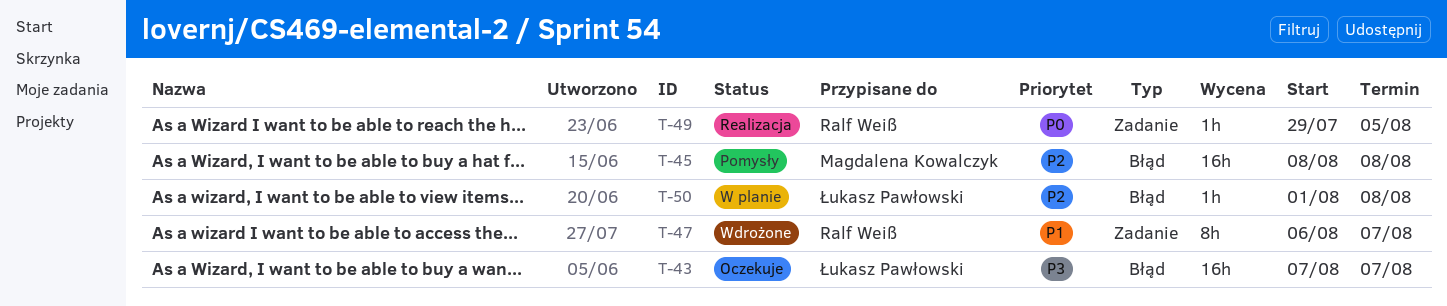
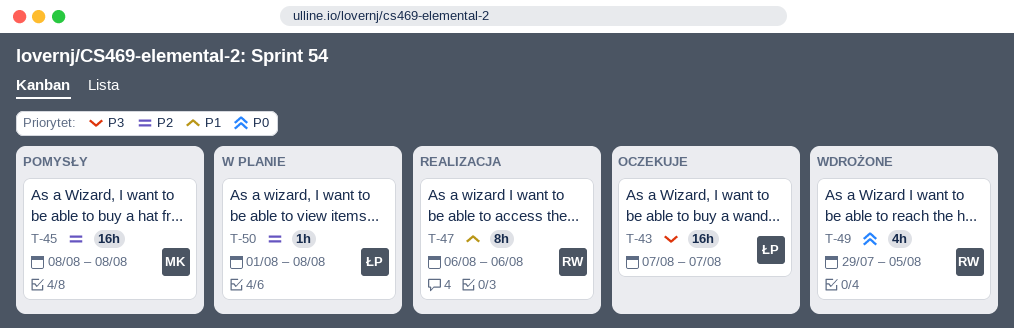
T-47, status: Wdrożone -> Realizacja
T-47, due: Aug 7 -> Aug 6
T-49, status: Realizacja -> Wdrożone
T-49, estimate: 1h -> 4h

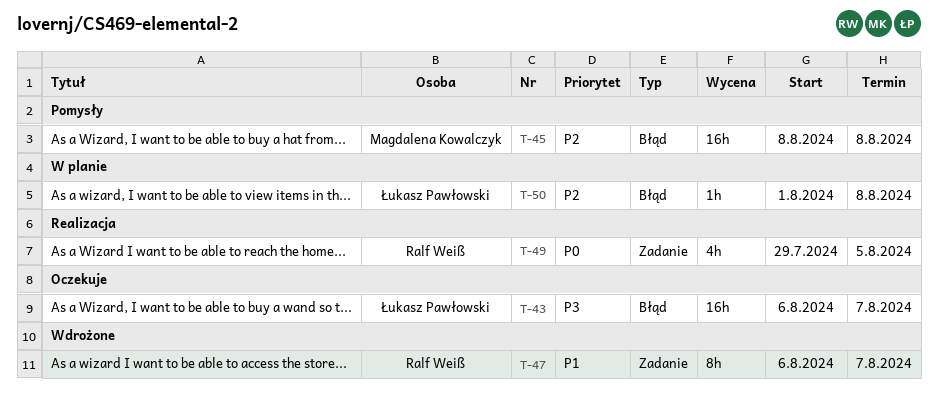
T-43, start: Aug 7 -> Aug 6
T-47, status: Realizacja -> Wdrożone
T-47, due: Aug 6 -> Aug 7
T-49, status: Wdrożone -> Realizacja

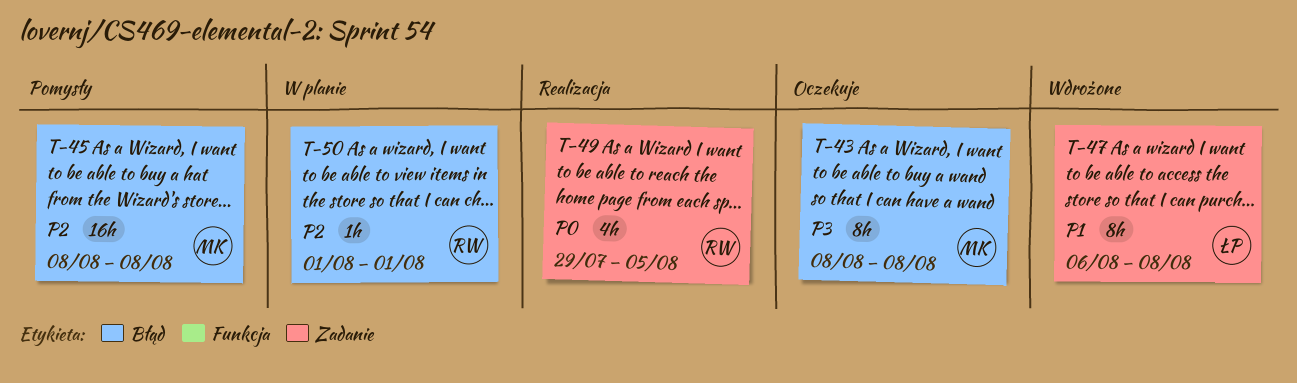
T-43, owner: Łukasz Pawłowski -> Magdalena Kowalczyk
T-43, estimate: 16h -> 8h
T-43, start: Aug 6 -> Aug 8
T-43, due: Aug 7 -> Aug 8
T-47, owner: Ralf Weiß -> Łukasz Pawłowski
T-47, due: Aug 7 -> Aug 8
T-50, owner: Łukasz Pawłowski -> Ralf Weiß
T-50, due: Aug 8 -> Aug 1

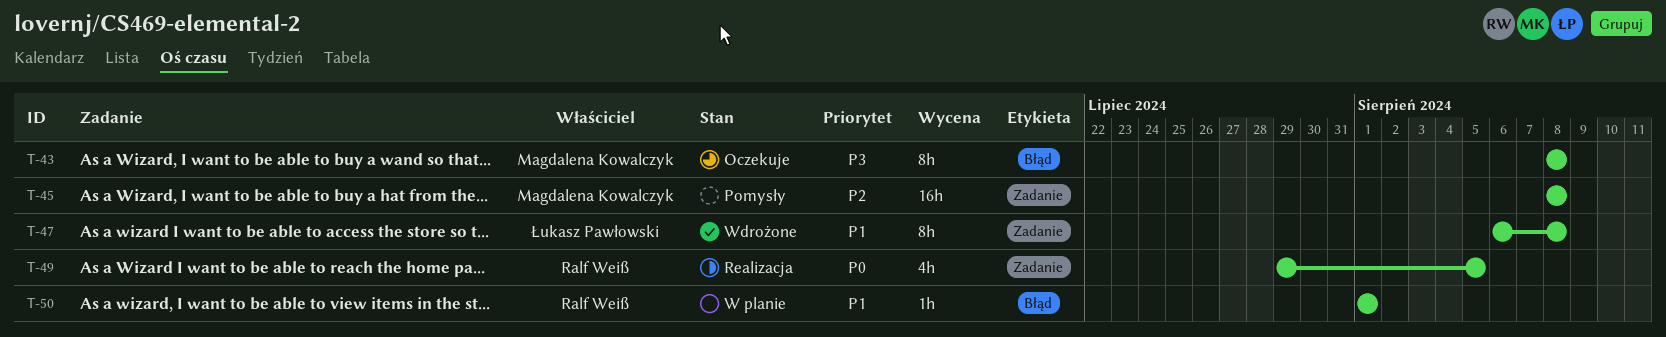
T-45, label: Błąd -> Zadanie
T-50, priority: P2 -> P1

